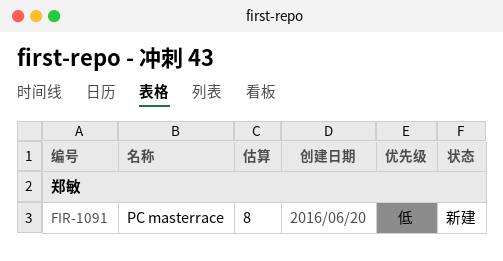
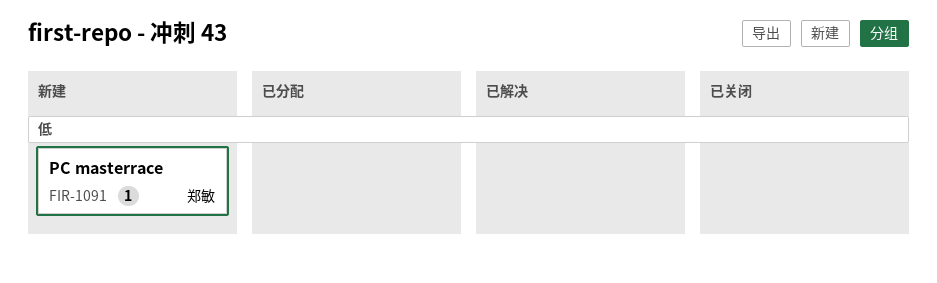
FIR-1091, estimate: 8 -> 1

